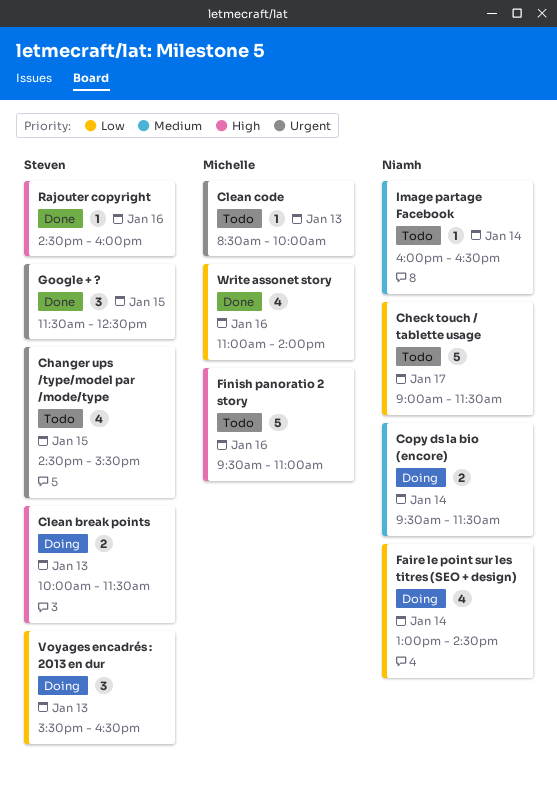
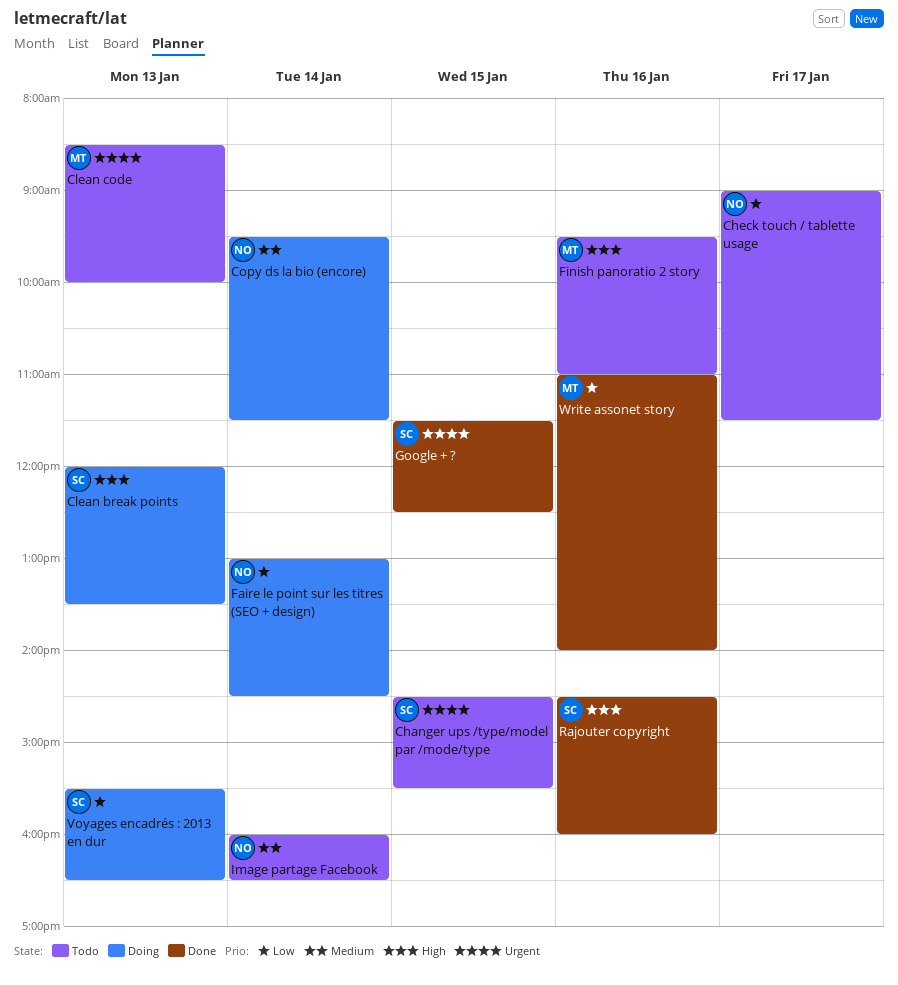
Clean break points, begins: 10:00 -> 12:00
Clean break points, ends: 11:30 -> 13:30

